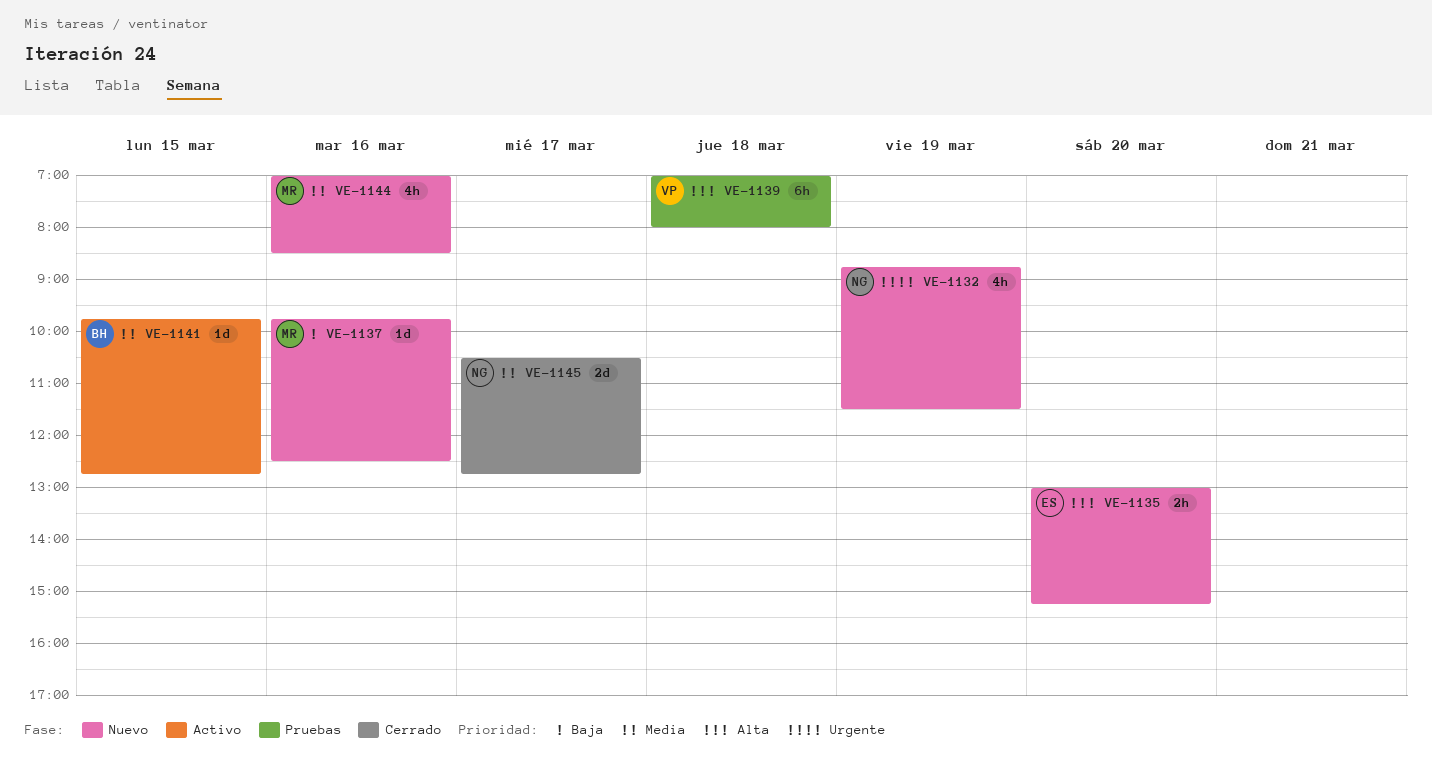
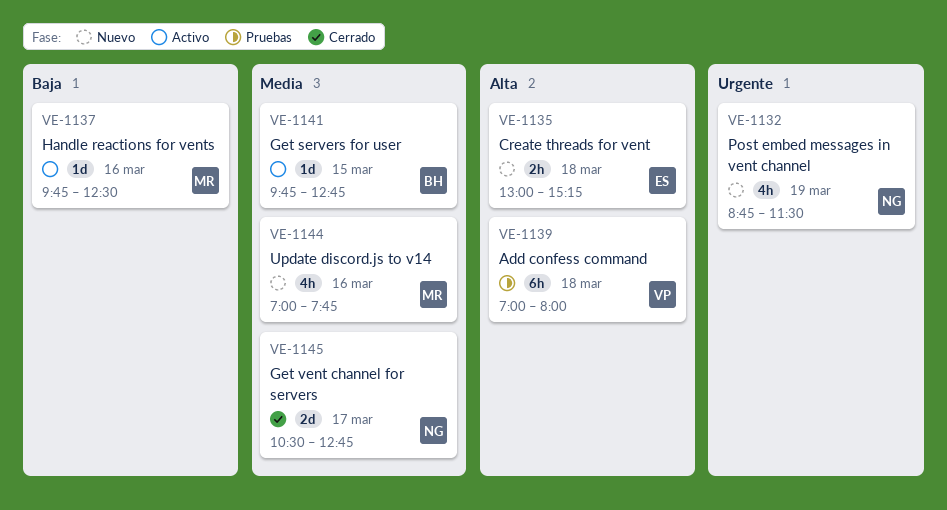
VE-1135, day: Mar 20 -> Mar 18
VE-1137, status: Nuevo -> Activo
VE-1144, ends: 08:30 -> 07:45

